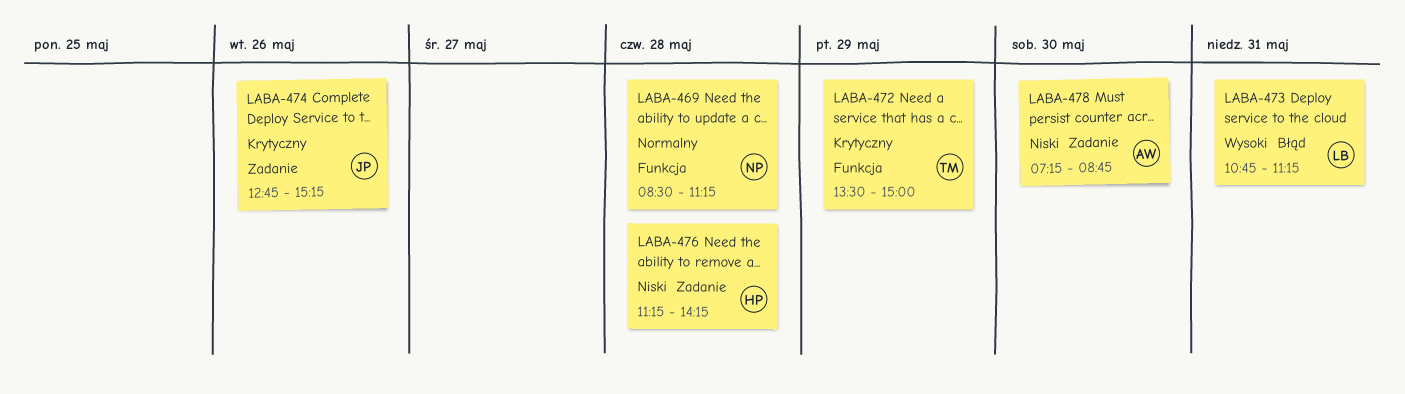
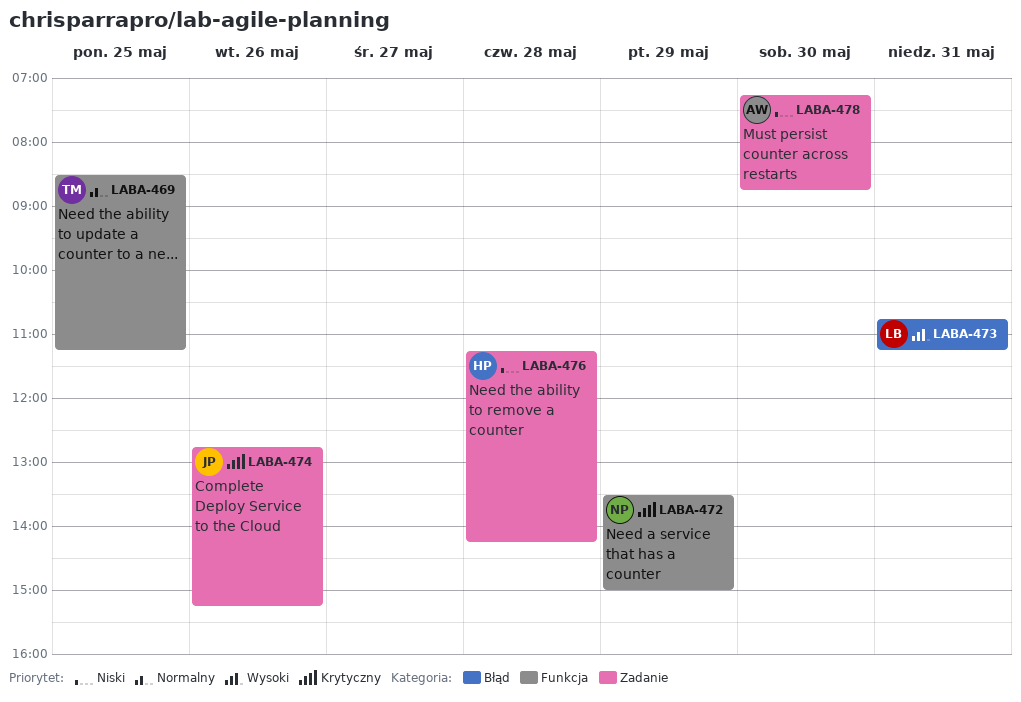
LABA-469, owner: NP -> TM
LABA-469, day: May 28 -> May 25
LABA-472, owner: TM -> NP

